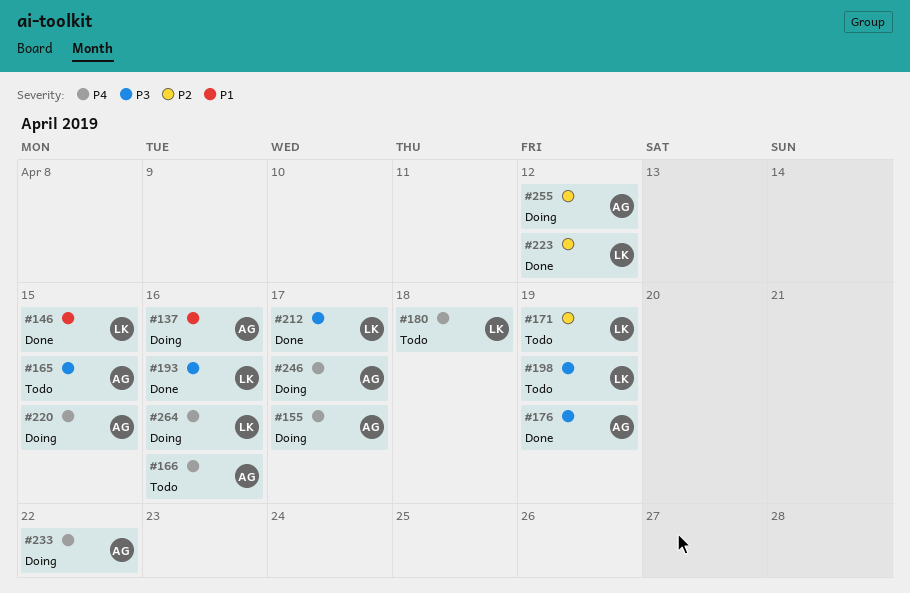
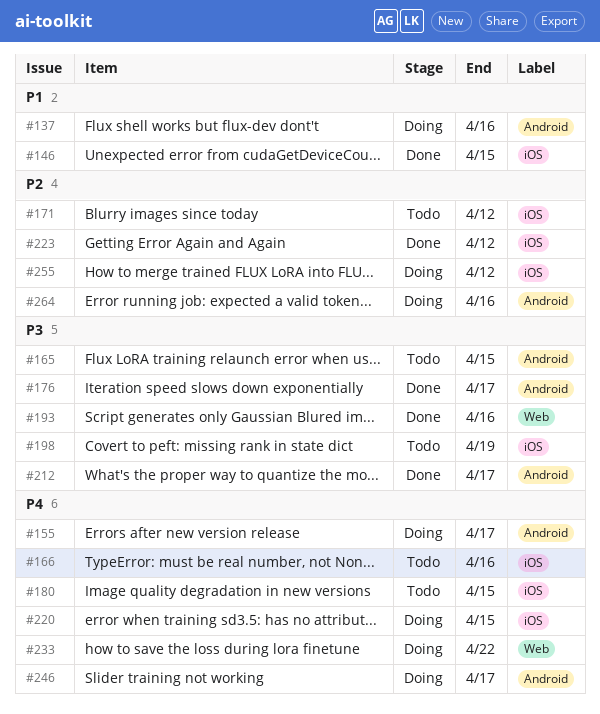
#171, due: Apr 19 -> Apr 12
#176, due: Apr 19 -> Apr 17
#180, due: Apr 18 -> Apr 15
#264, priority: P4 -> P2

